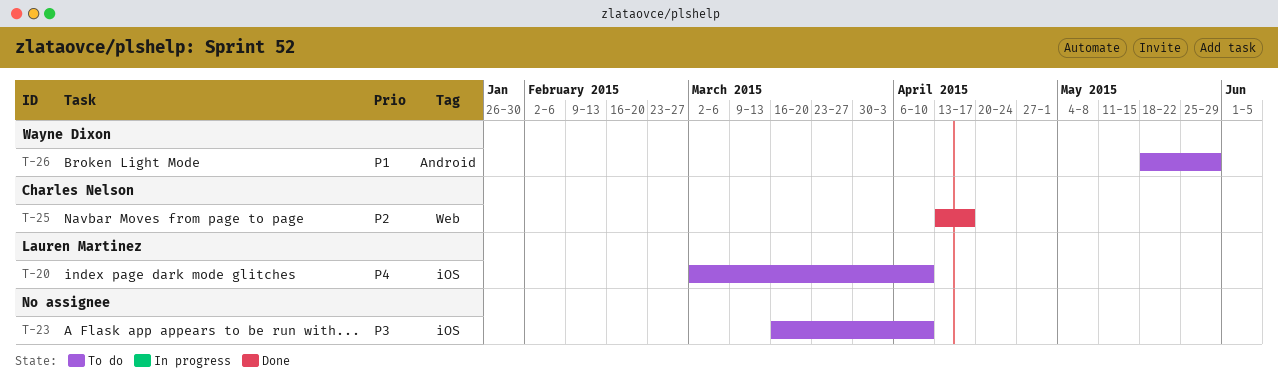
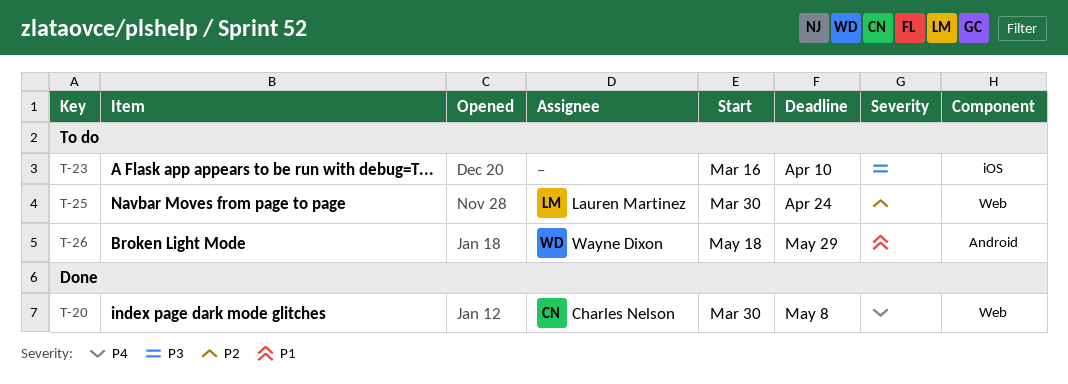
T-20, status: To do -> Done
T-20, owner: Lauren Martinez -> Charles Nelson
T-20, label: iOS -> Web
T-20, start: Mar 2 -> Mar 30
T-20, due: Apr 10 -> May 8
T-25, status: Done -> To do
T-25, owner: Charles Nelson -> Lauren Martinez
T-25, start: Apr 13 -> Mar 30
T-25, due: Apr 17 -> Apr 24

